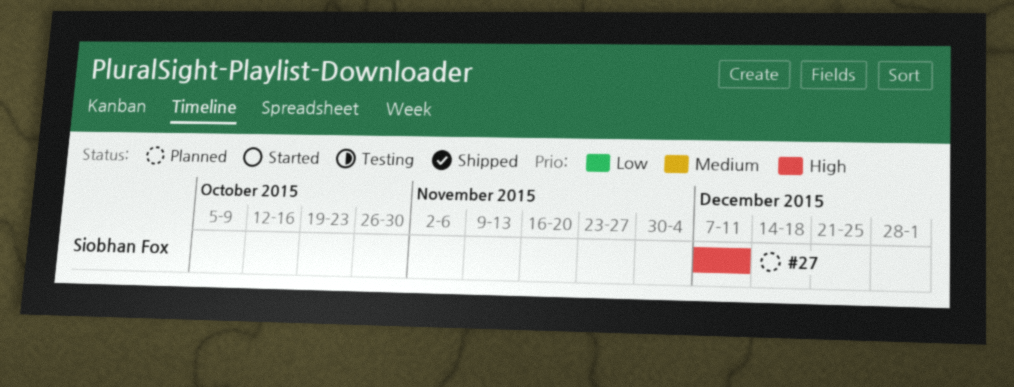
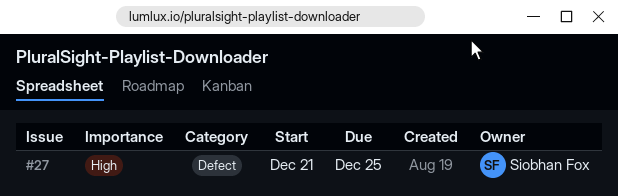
#27, start: Dec 7 -> Dec 21
#27, due: Dec 11 -> Dec 25

